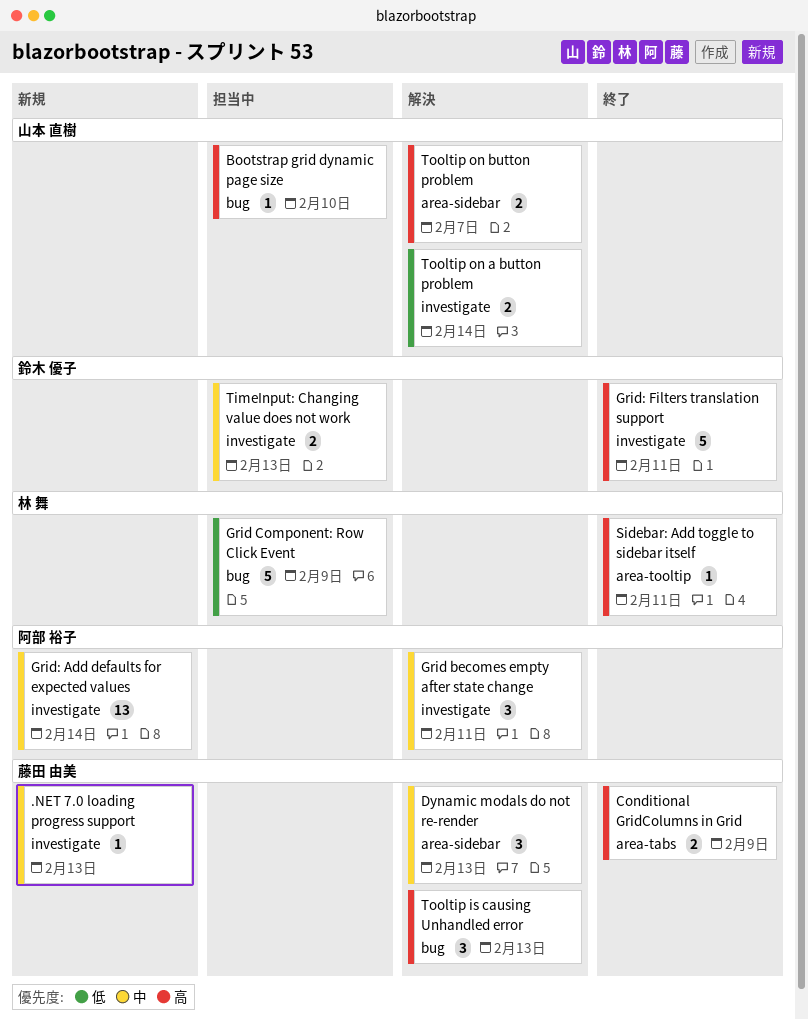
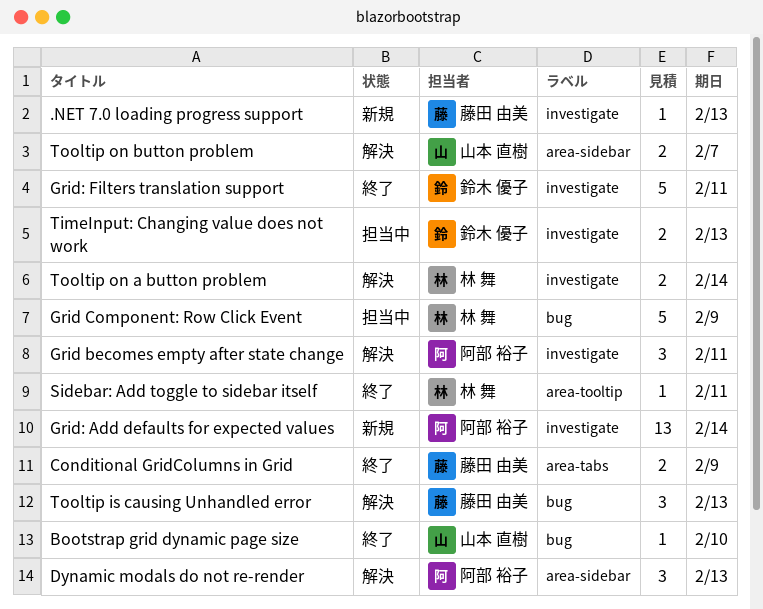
Bootstrap grid dynamic page size, status: 担当中 -> 終了
Dynamic modals do not re-render, owner: 藤田 由美 -> 阿部 裕子
Tooltip on a button problem, owner: 山本 直樹 -> 林 舞

